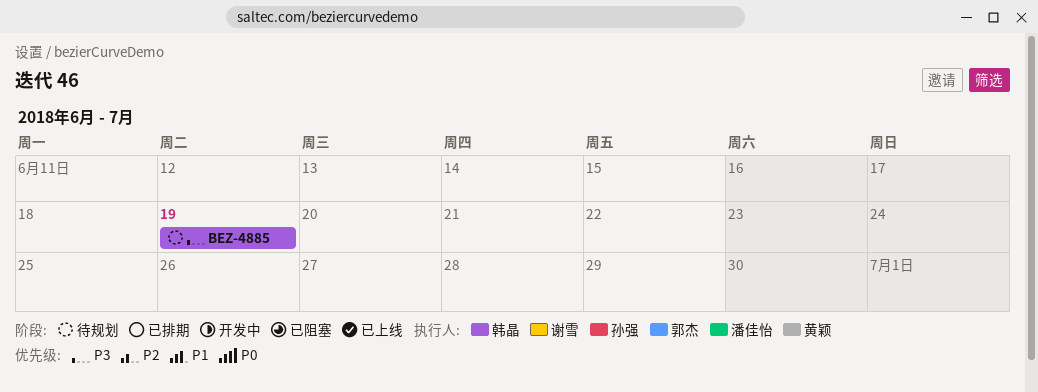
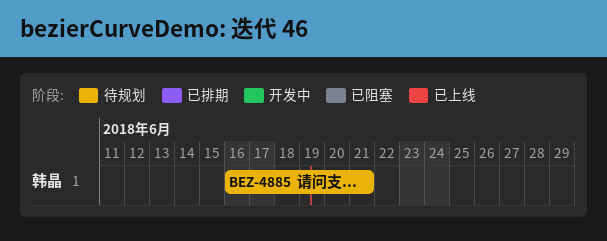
BEZ-4885, start: Jun 19 -> Jun 16
BEZ-4885, due: Jun 19 -> Jun 21

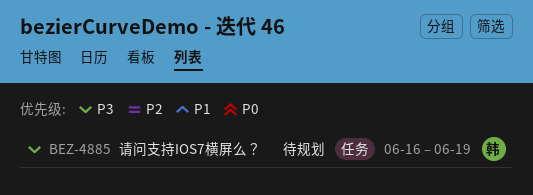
BEZ-4885, due: Jun 21 -> Jun 19

